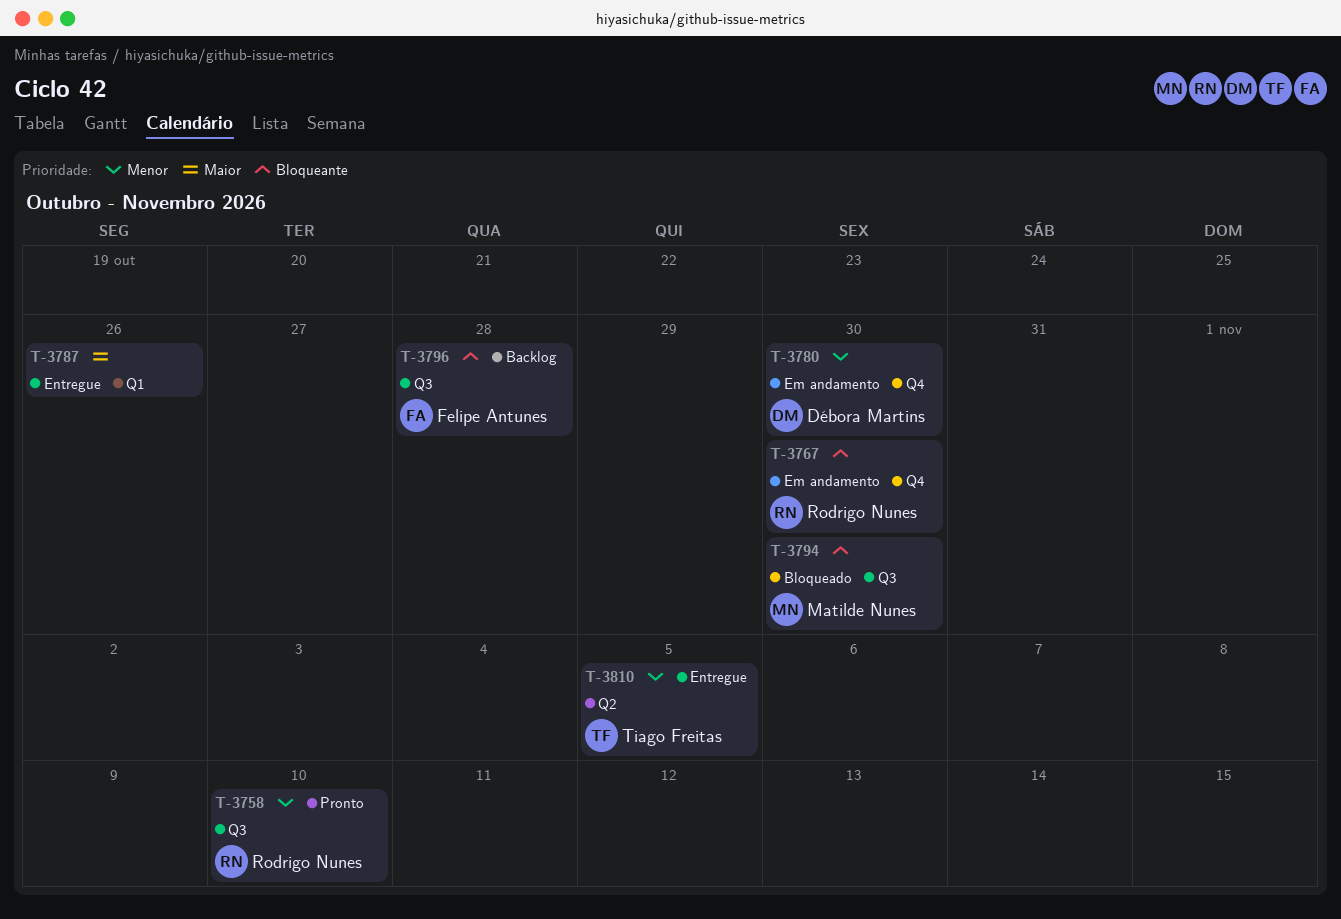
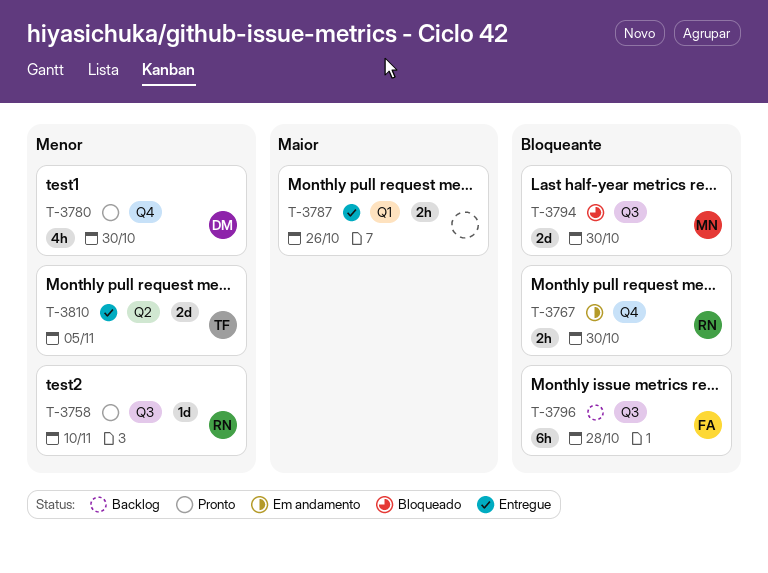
T-3780, status: Em andamento -> Pronto

